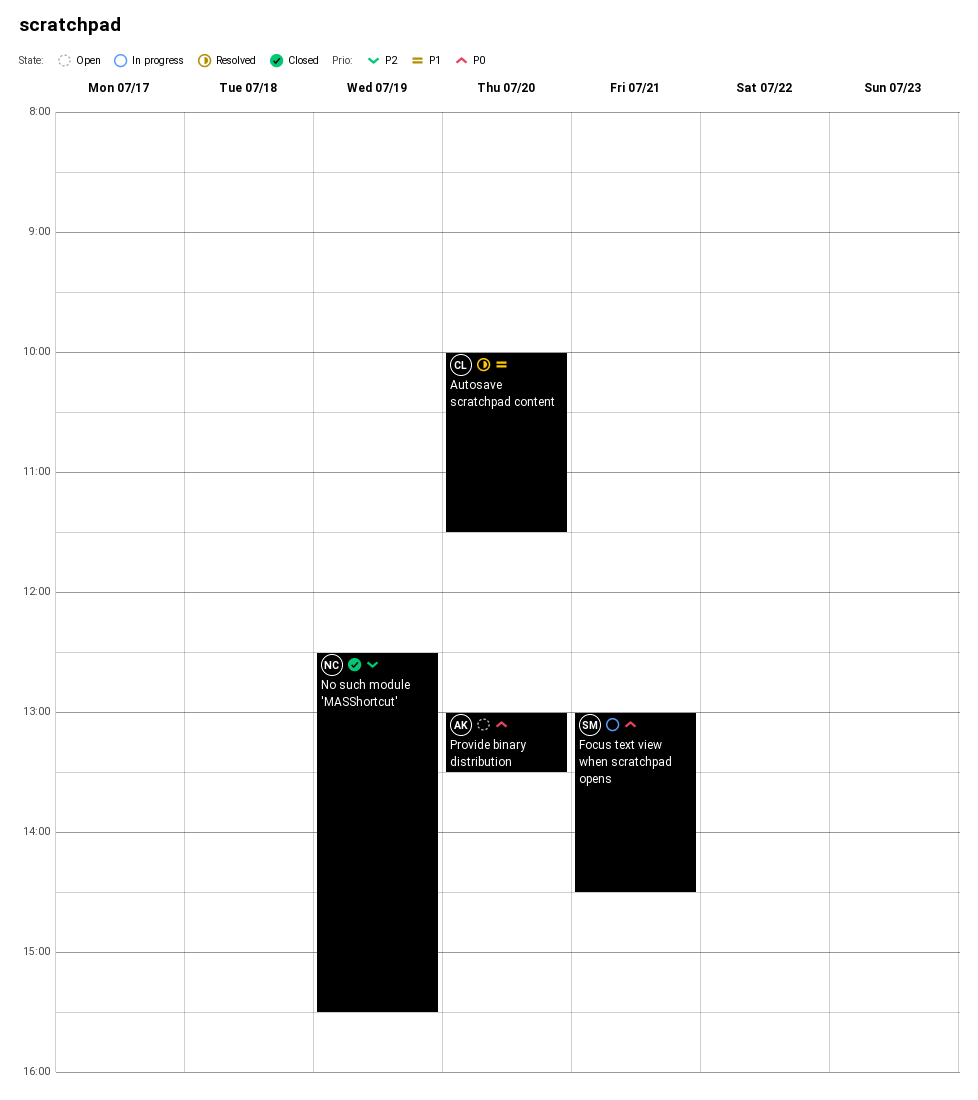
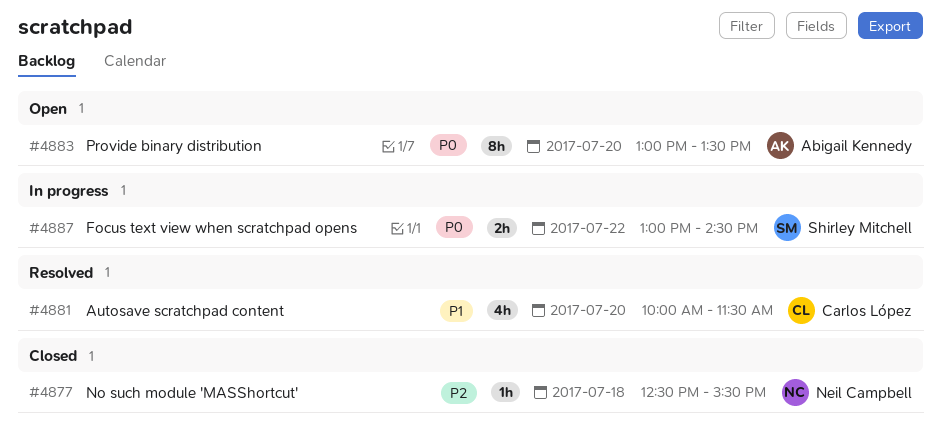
Focus text view when scratchpad opens, day: Jul 21 -> Jul 22
No such module 'MASShortcut', day: Jul 19 -> Jul 18

